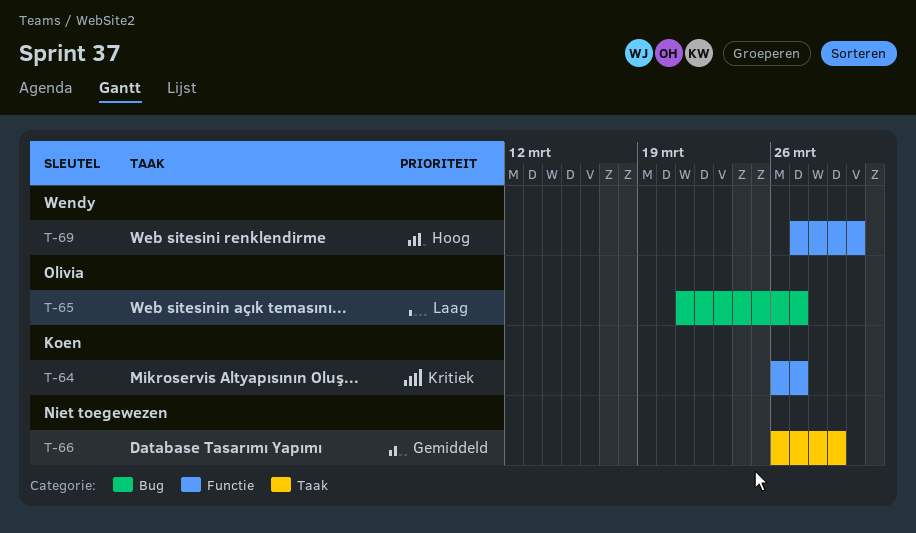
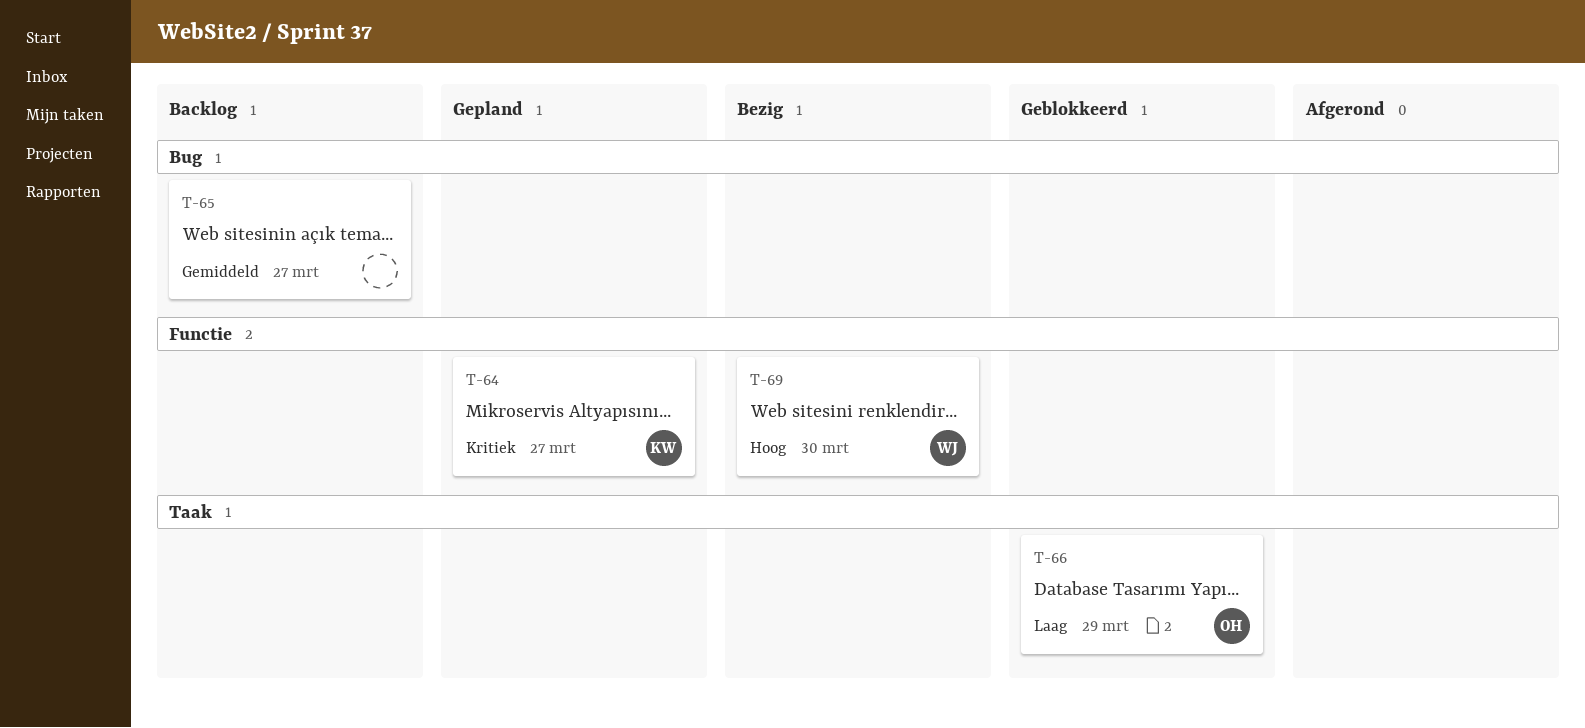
T-65, owner: Olivia -> none
T-65, priority: Laag -> Gemiddeld
T-66, owner: none -> Olivia
T-66, priority: Gemiddeld -> Laag

